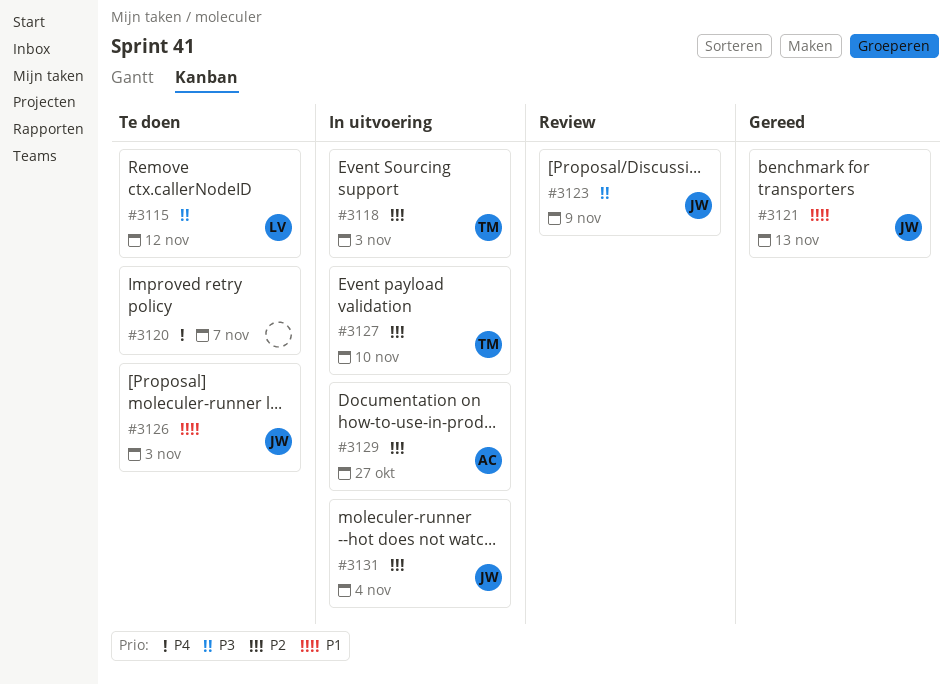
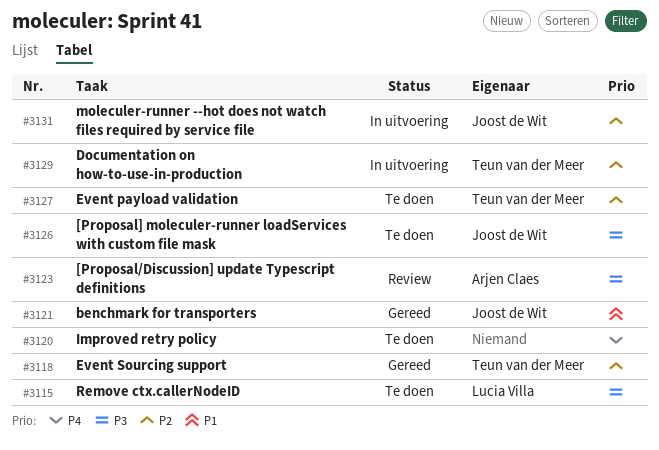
#3118, status: In uitvoering -> Gereed
#3123, owner: Joost de Wit -> Arjen Claes
#3126, priority: P1 -> P3
#3127, status: In uitvoering -> Te doen
#3129, owner: Arjen Claes -> Teun van der Meer

